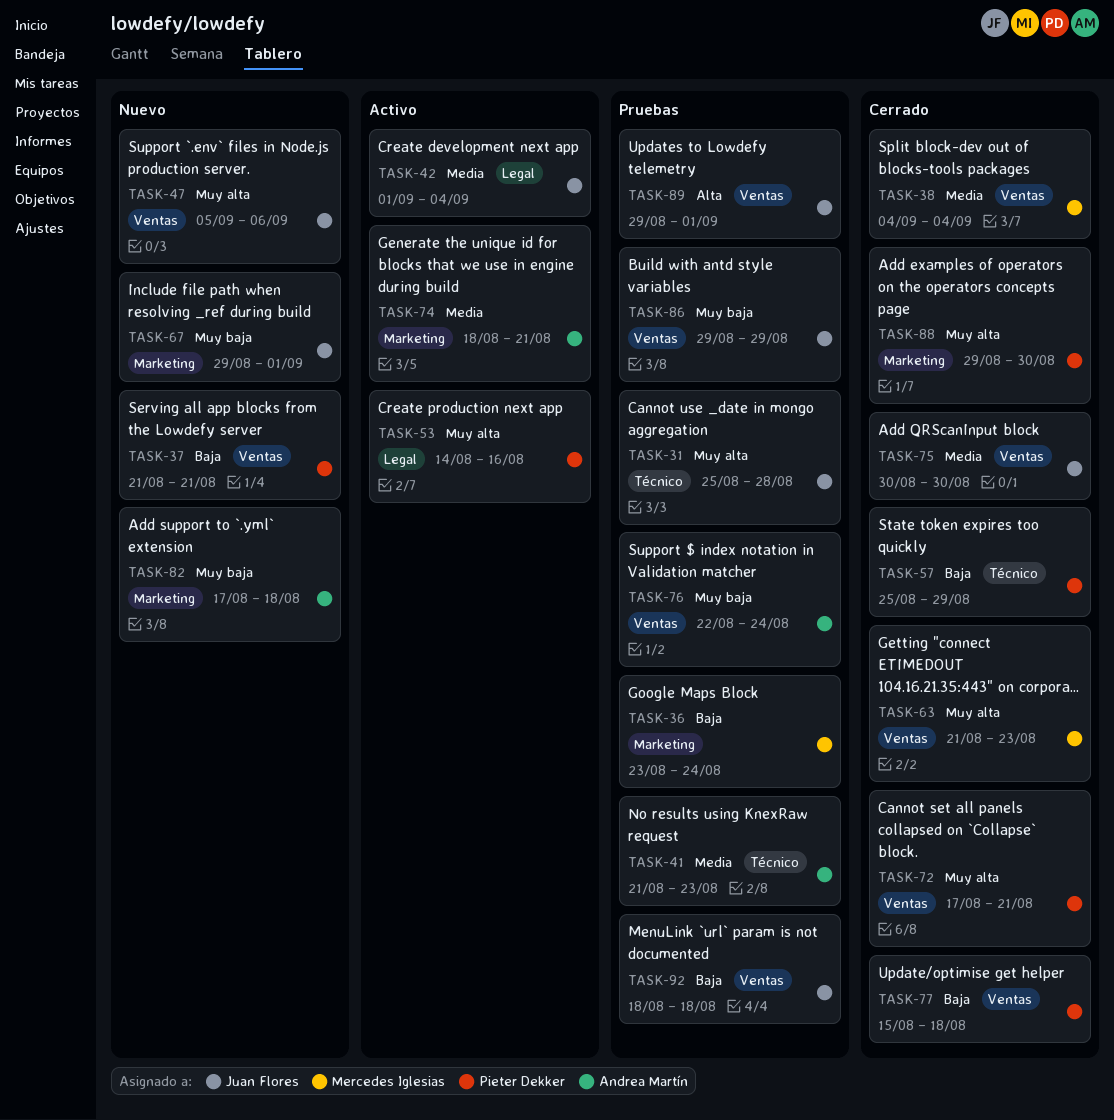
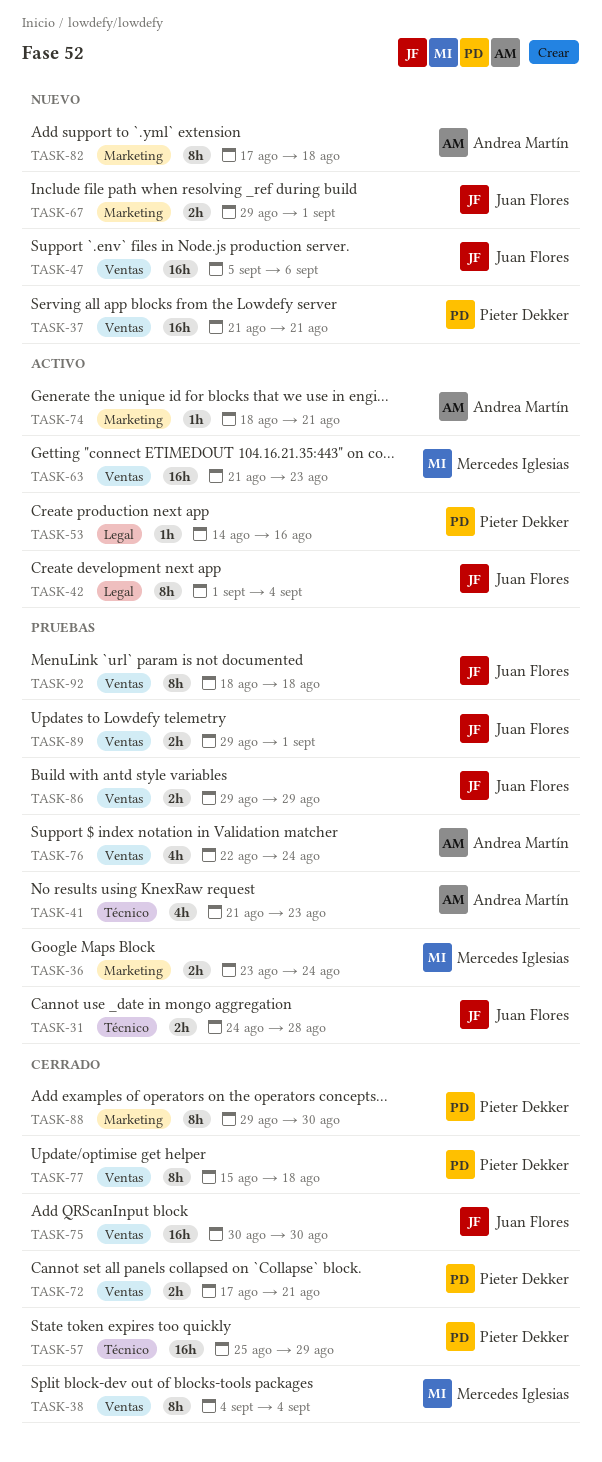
TASK-31, start: Aug 25 -> Aug 24
TASK-63, status: Cerrado -> Activo

